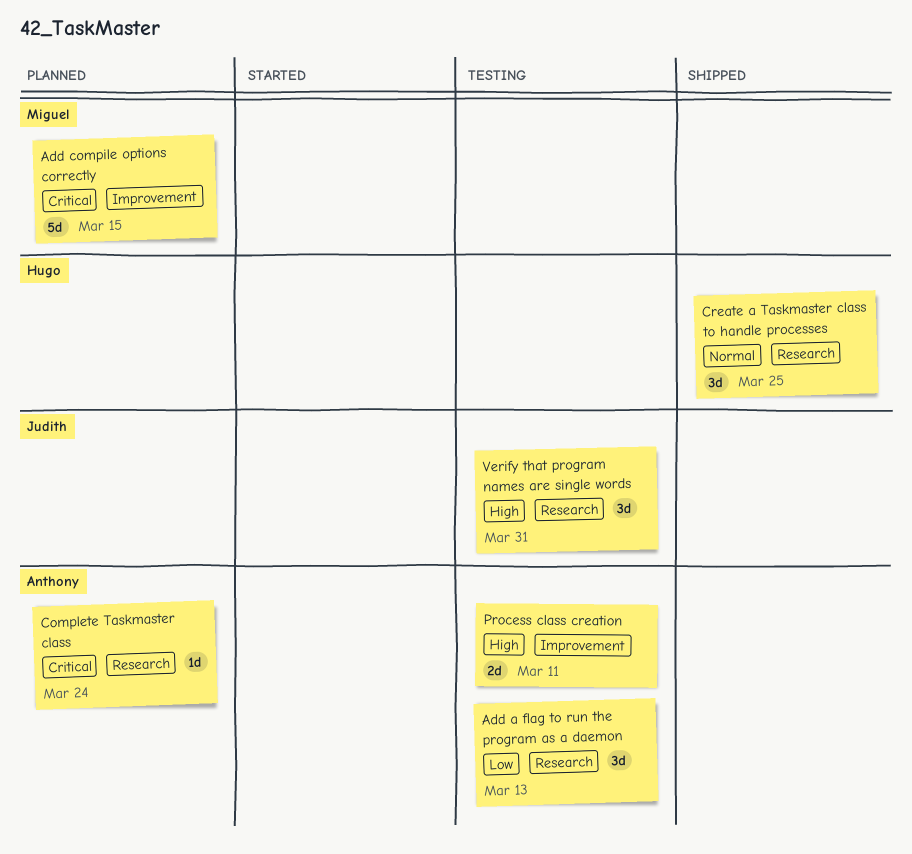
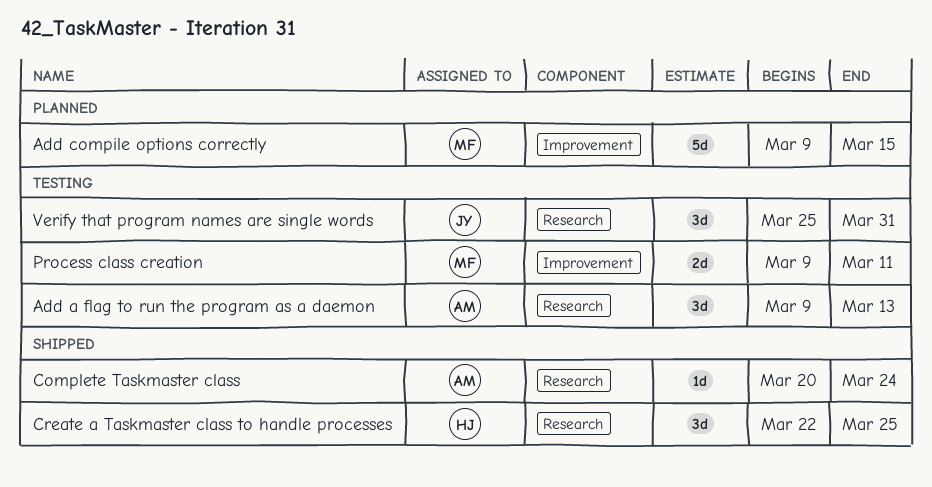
Complete Taskmaster class, status: Planned -> Shipped
Process class creation, owner: Anthony -> Miguel

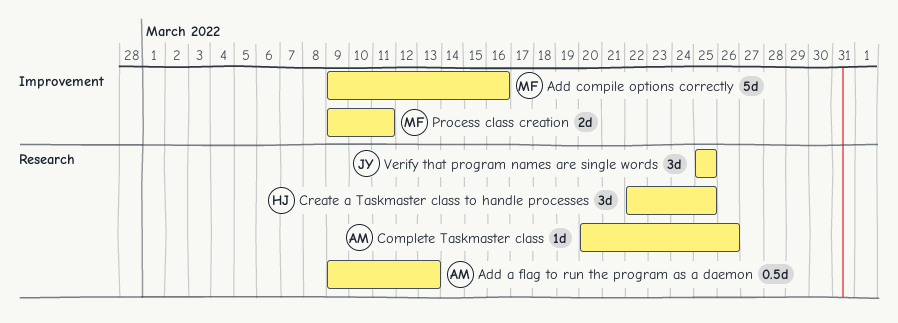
Add a flag to run the program as a daemon, estimate: 3d -> 0.5d
Add compile options correctly, due: Mar 15 -> Mar 16
Complete Taskmaster class, due: Mar 24 -> Mar 26
Verify that program names are single words, due: Mar 31 -> Mar 25

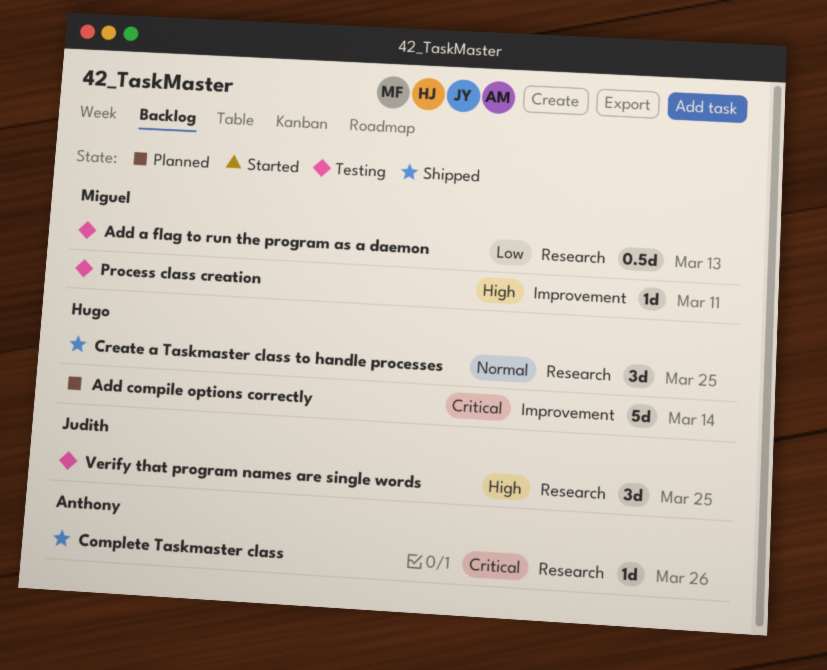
Add a flag to run the program as a daemon, owner: Anthony -> Miguel
Add compile options correctly, owner: Miguel -> Hugo
Add compile options correctly, due: Mar 16 -> Mar 14
Process class creation, estimate: 2d -> 1d

